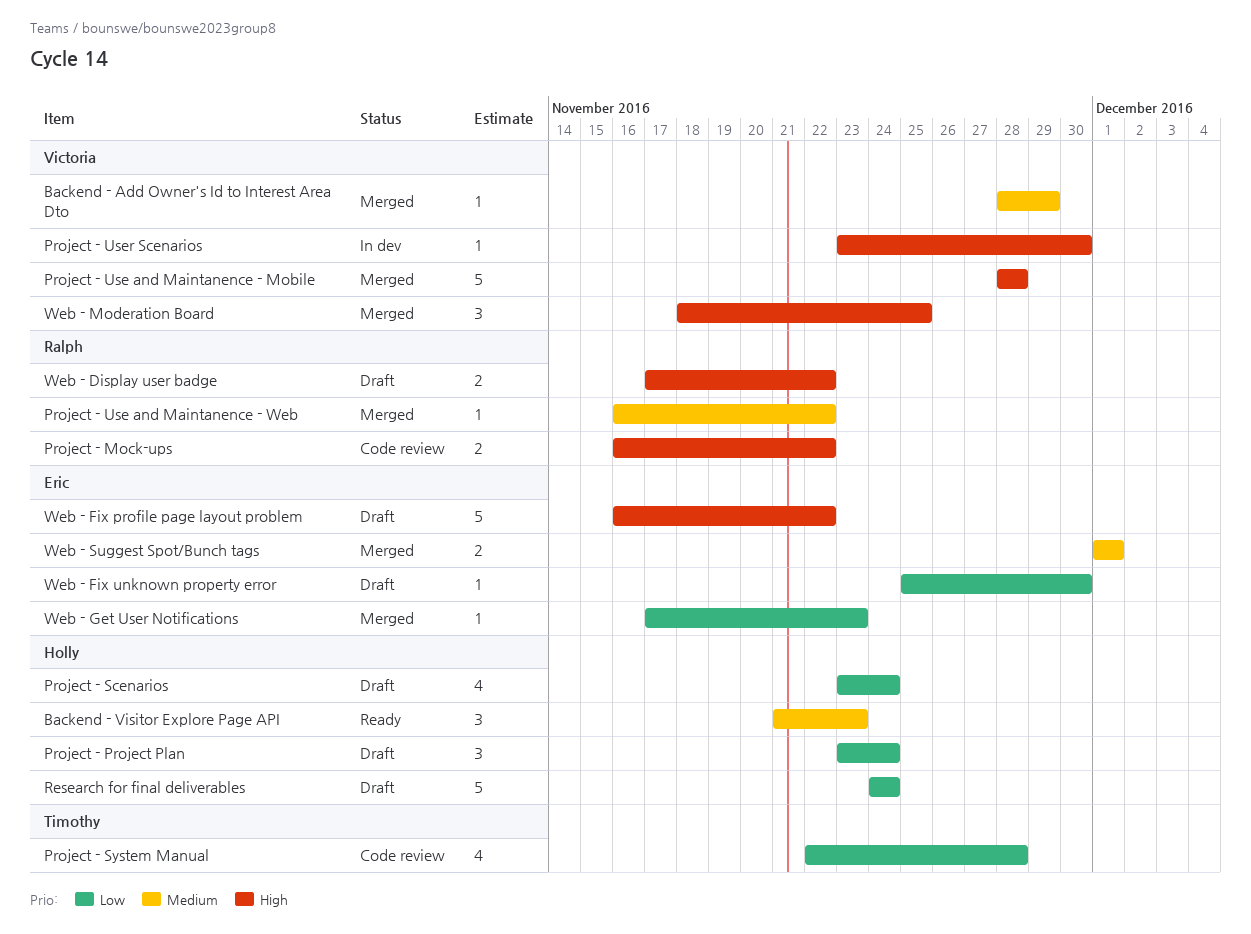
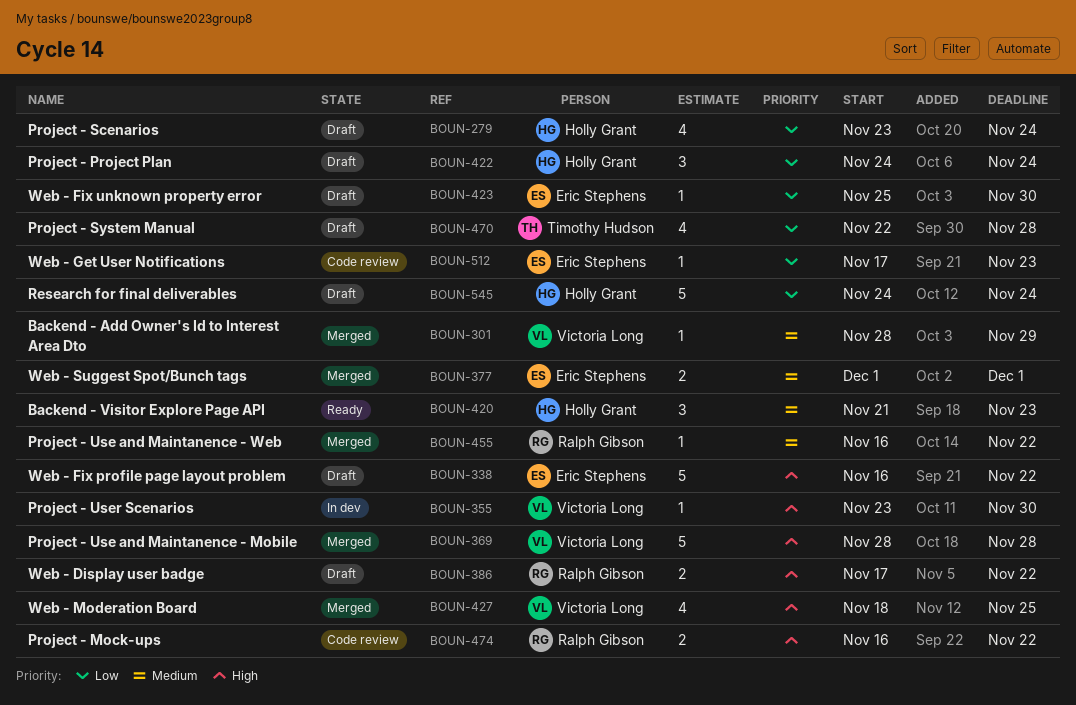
Project - Project Plan, start: Nov 23 -> Nov 24
Project - System Manual, status: Code review -> Draft
Web - Get User Notifications, status: Merged -> Code review
Web - Moderation Board, estimate: 3 -> 4

